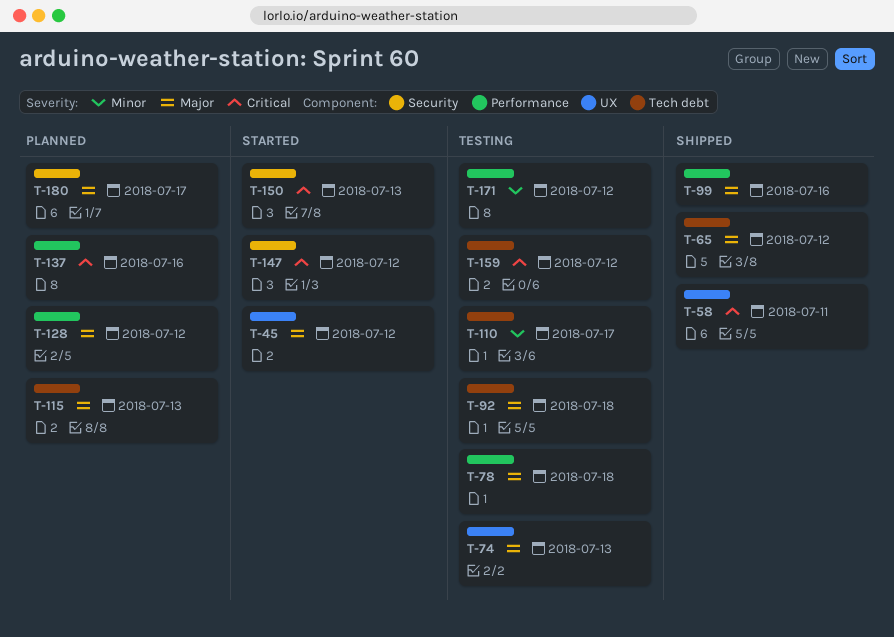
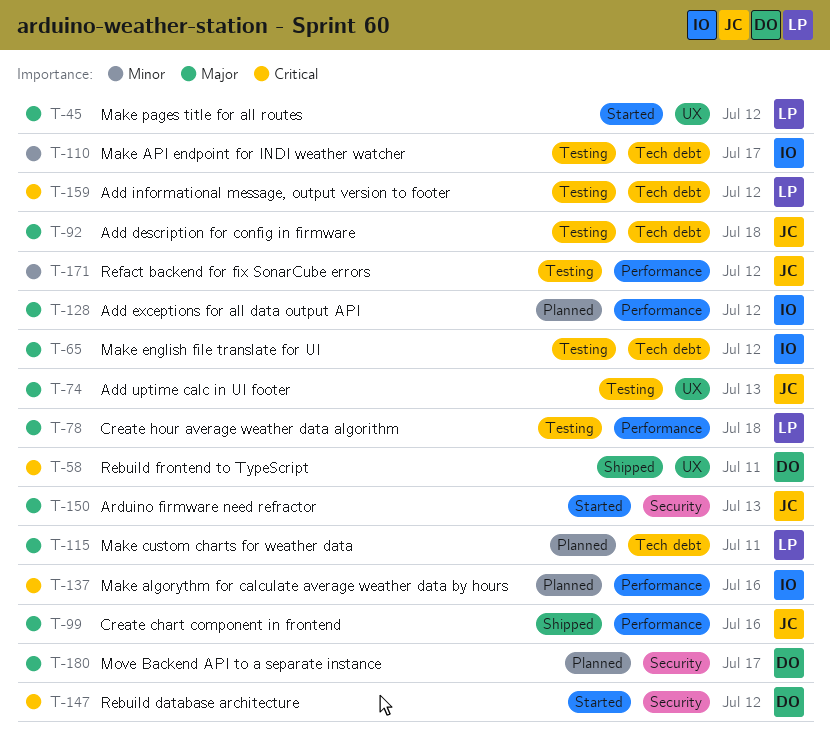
T-65, status: Shipped -> Testing
T-115, due: Jul 13 -> Jul 11
T-150, priority: Critical -> Major

